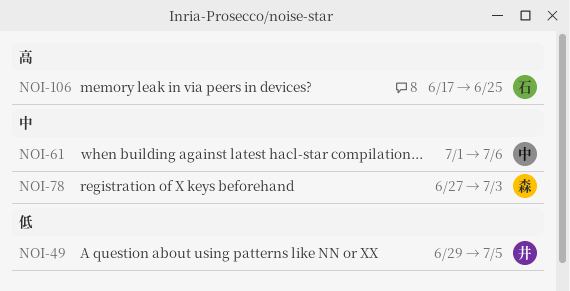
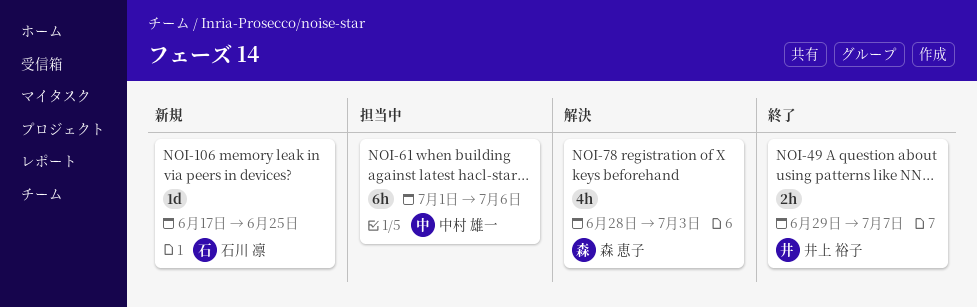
NOI-49, due: Jul 5 -> Jul 7
NOI-78, start: Jun 27 -> Jun 28

